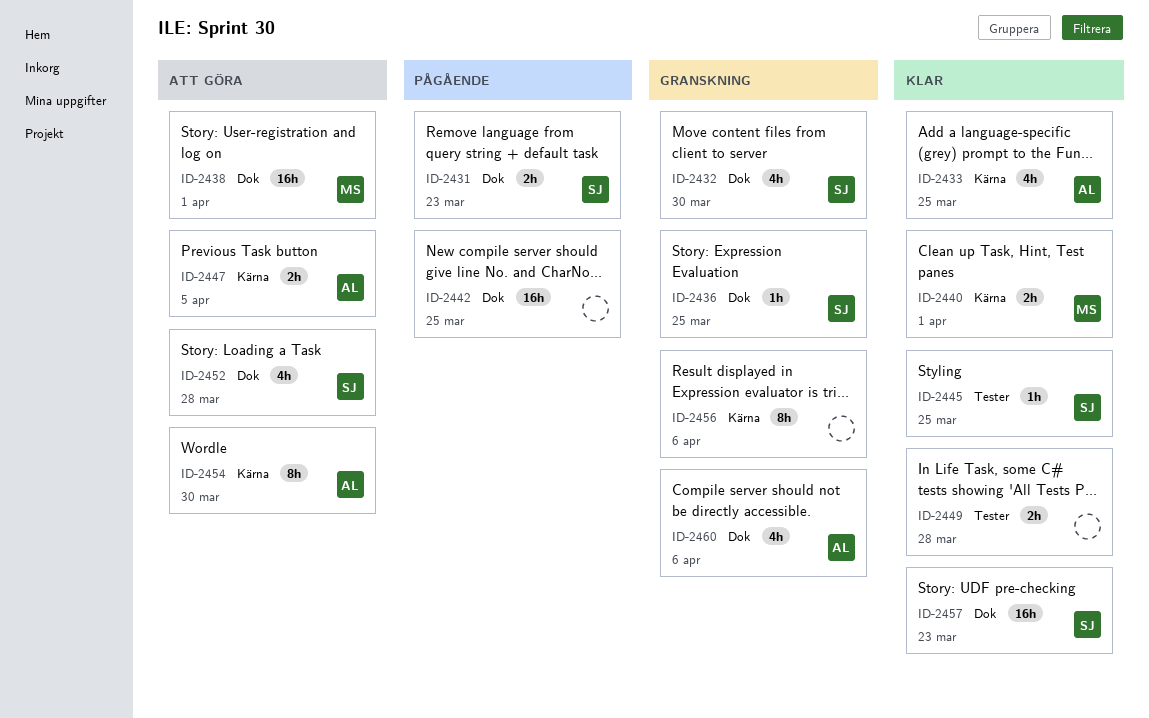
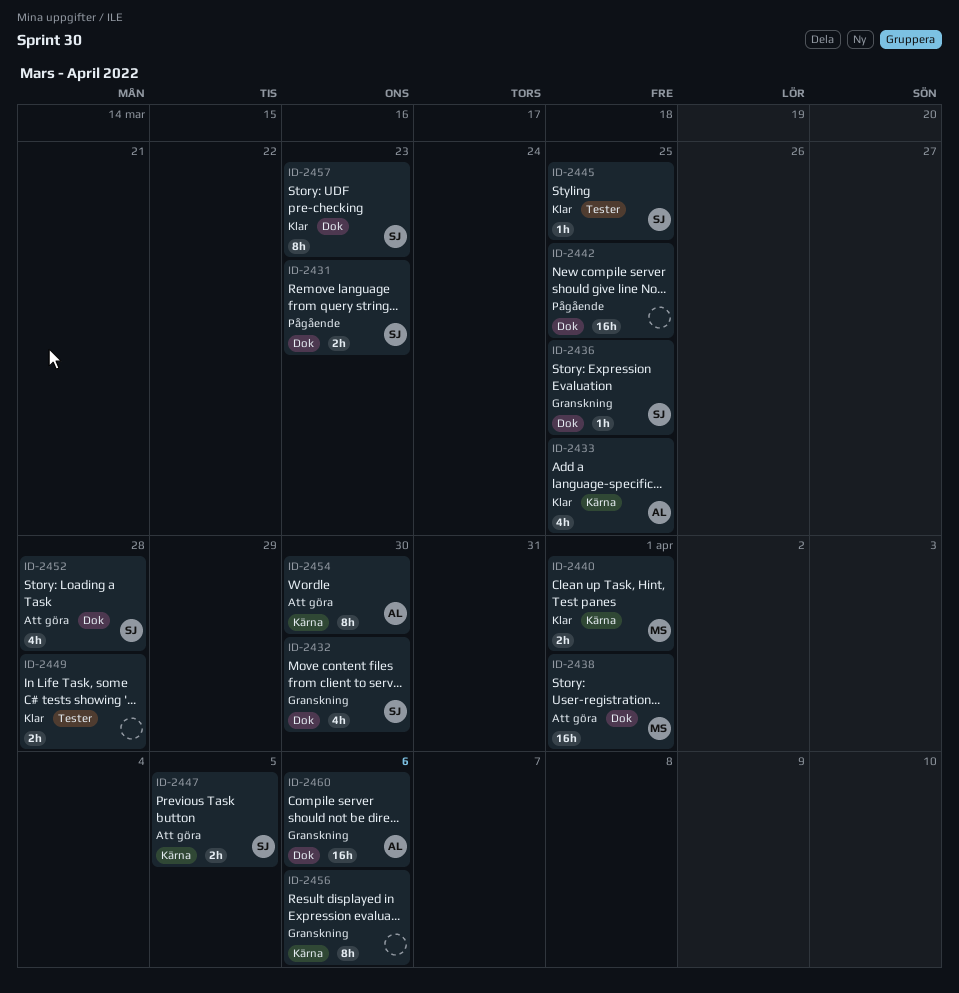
ID-2447, owner: AL -> SJ
ID-2457, estimate: 16h -> 8h
ID-2460, estimate: 4h -> 16h

